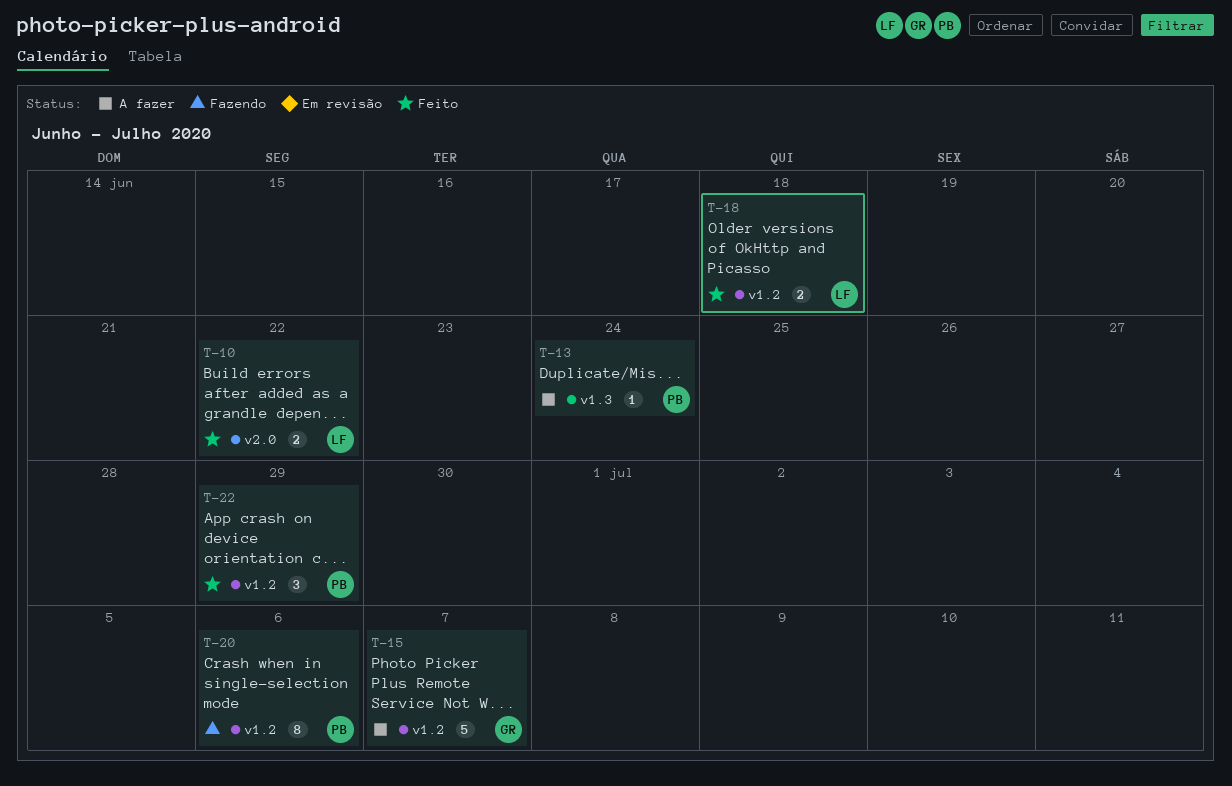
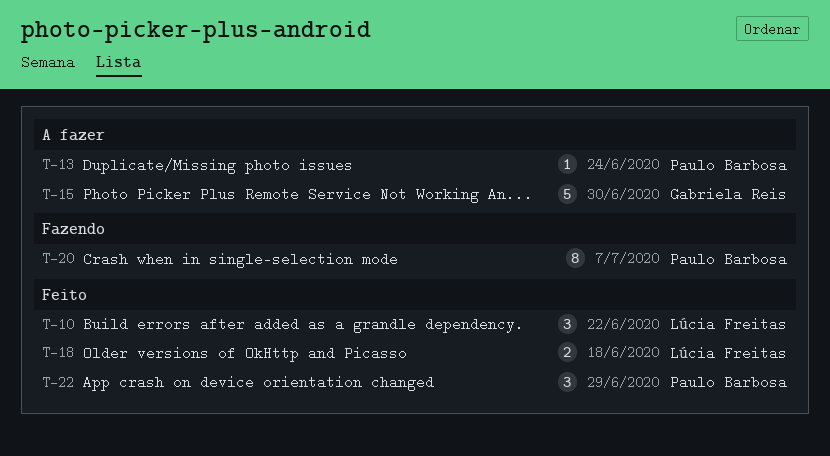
T-10, estimate: 2 -> 3
T-15, due: Jul 7 -> Jun 30
T-20, due: Jul 6 -> Jul 7

